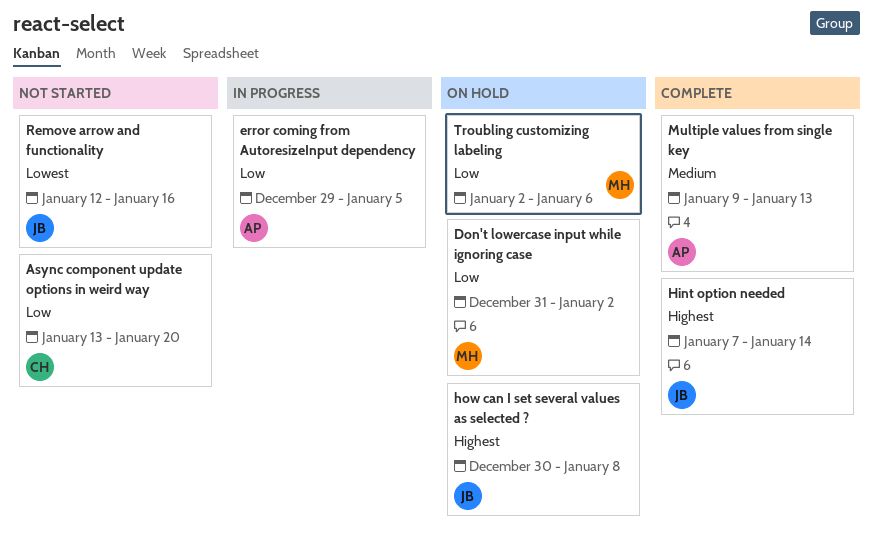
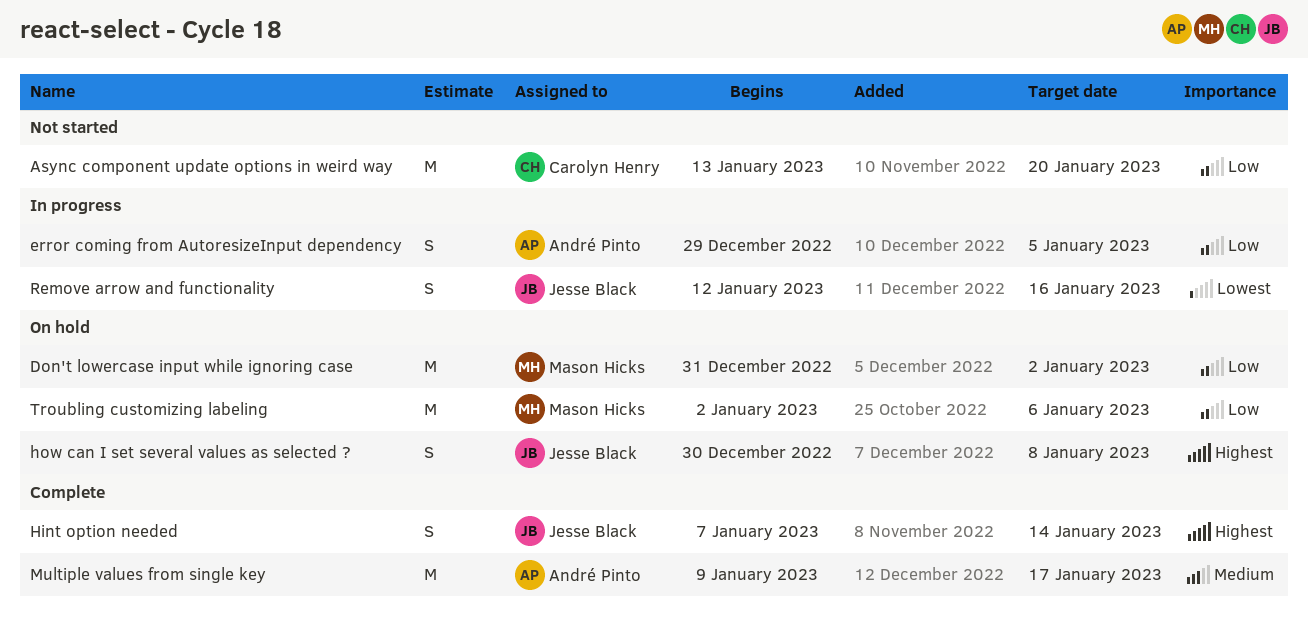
Multiple values from single key, due: Jan 13 -> Jan 17
Remove arrow and functionality, status: Not started -> In progress

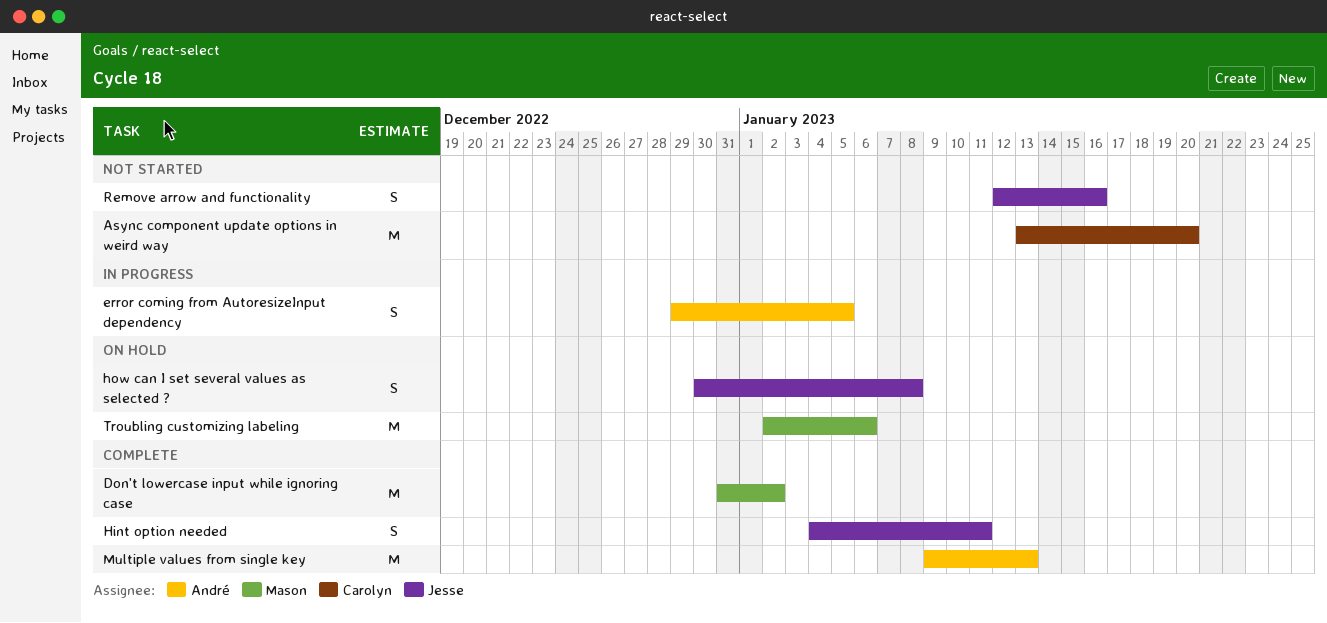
Don't lowercase input while ignoring case, status: On hold -> Complete
Hint option needed, start: Jan 7 -> Jan 4
Hint option needed, due: Jan 14 -> Jan 11
Multiple values from single key, due: Jan 17 -> Jan 13
Remove arrow and functionality, status: In progress -> Not started

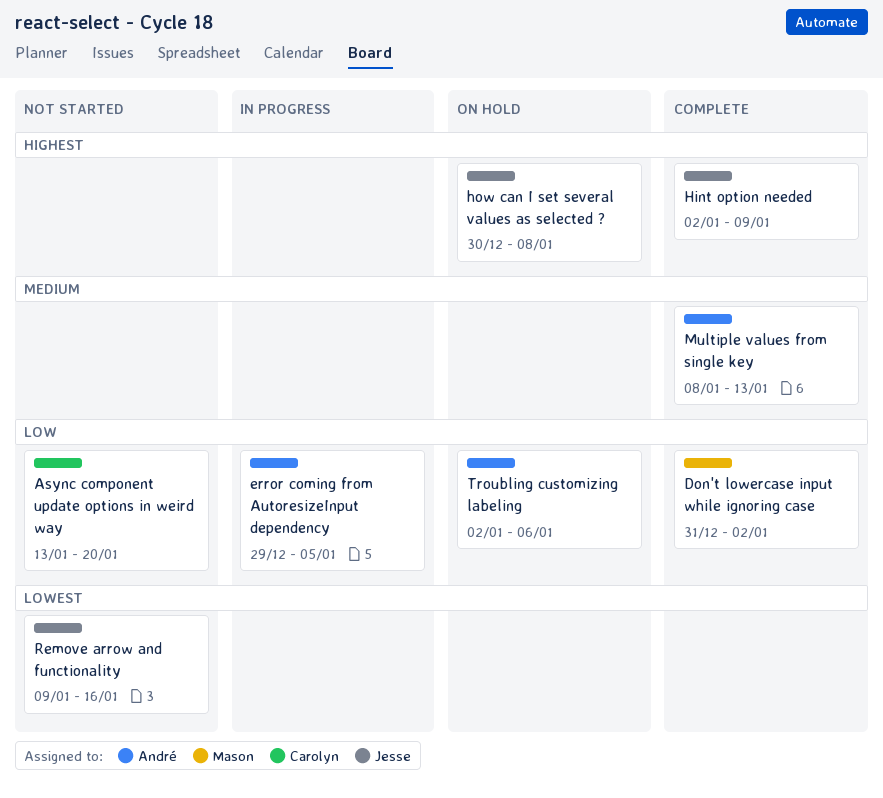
Hint option needed, start: Jan 4 -> Jan 2
Hint option needed, due: Jan 11 -> Jan 9
Multiple values from single key, start: Jan 9 -> Jan 8
Remove arrow and functionality, start: Jan 12 -> Jan 9
Troubling customizing labeling, owner: Mason -> André

